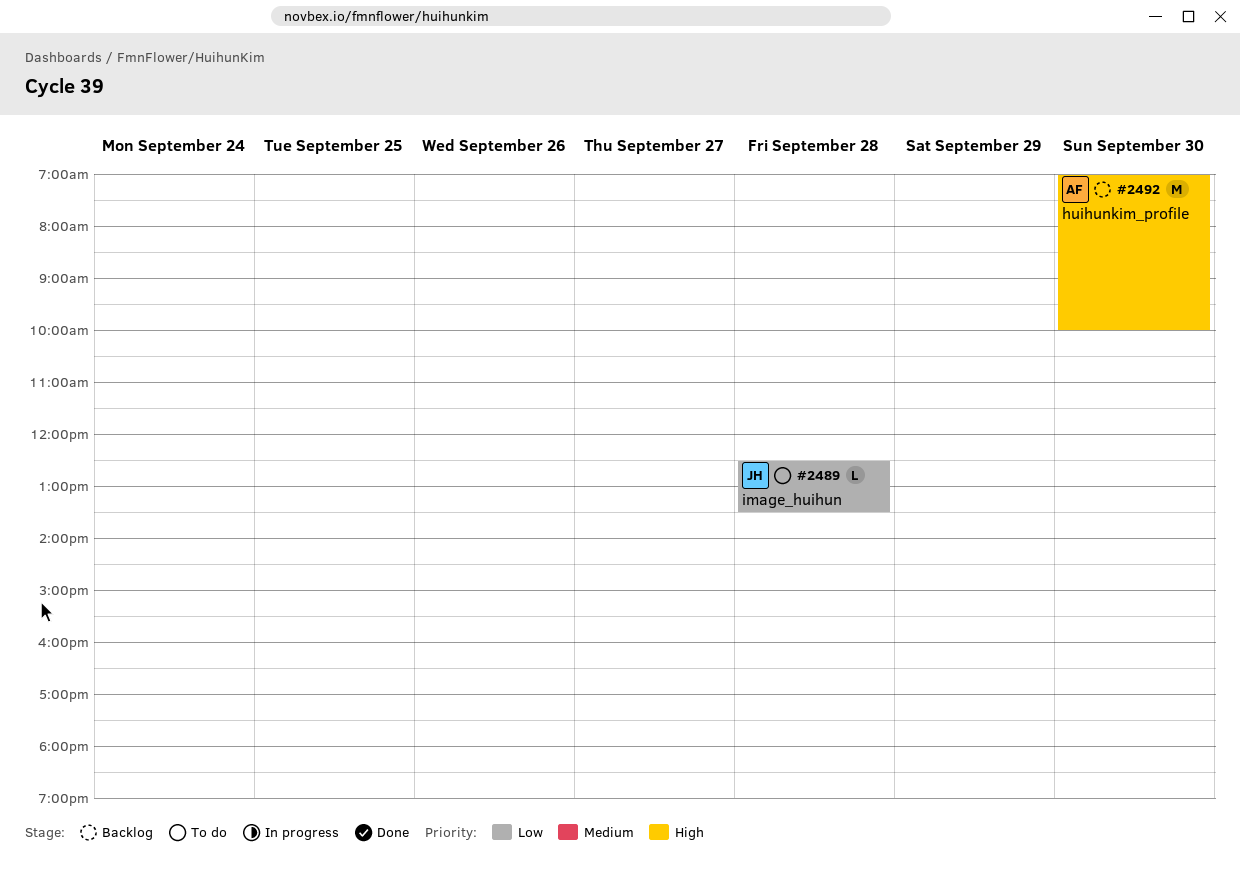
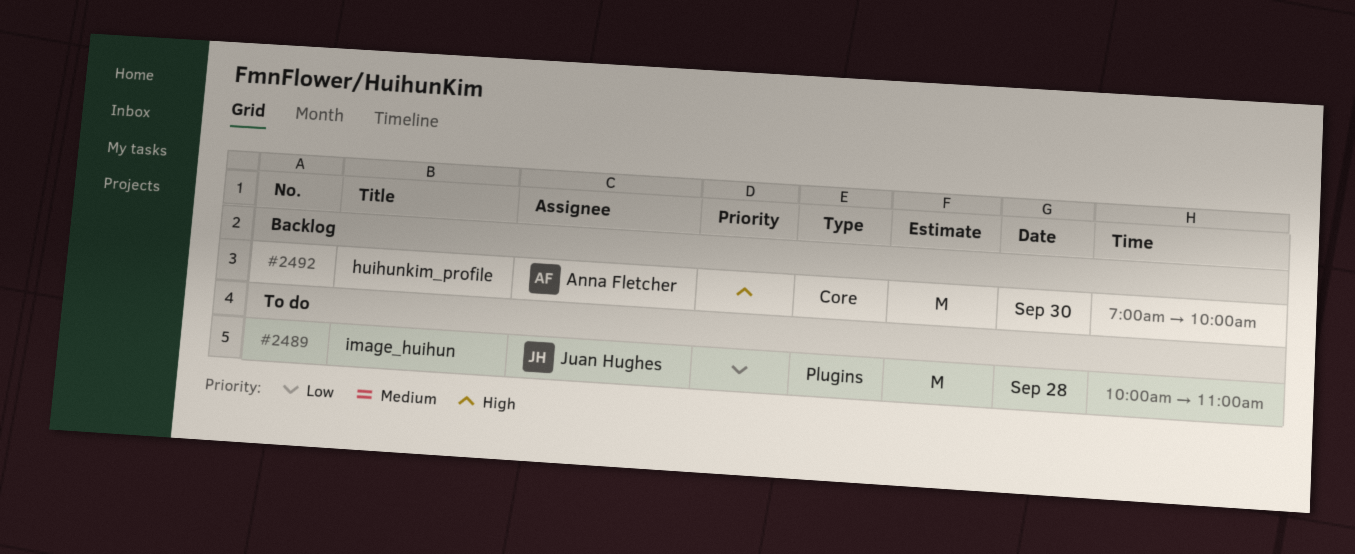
#2489, estimate: L -> M
#2489, begins: 12:30 -> 10:00
#2489, ends: 13:30 -> 11:00

